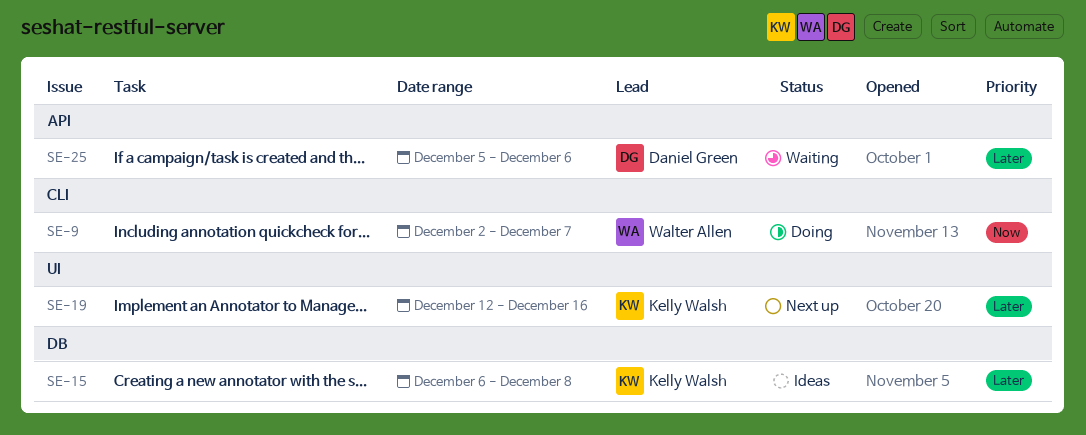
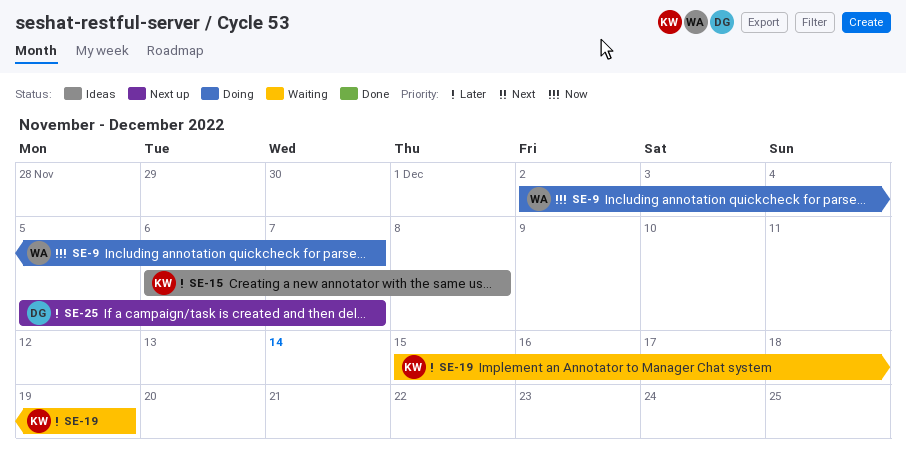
SE-19, status: Next up -> Waiting
SE-19, start: Dec 12 -> Dec 15
SE-19, due: Dec 16 -> Dec 19
SE-25, status: Waiting -> Next up
SE-25, due: Dec 6 -> Dec 7

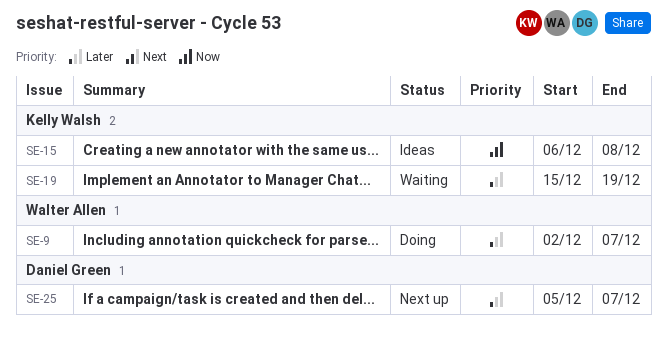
SE-9, priority: Now -> Later
SE-15, priority: Later -> Now

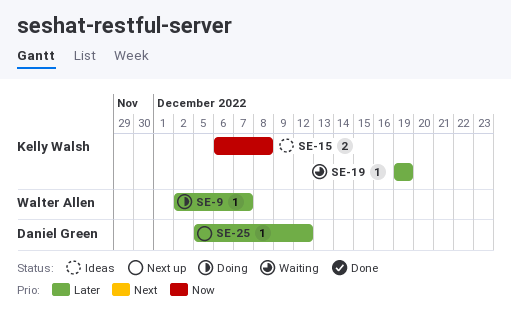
SE-19, start: Dec 15 -> Dec 19
SE-25, due: Dec 7 -> Dec 12

